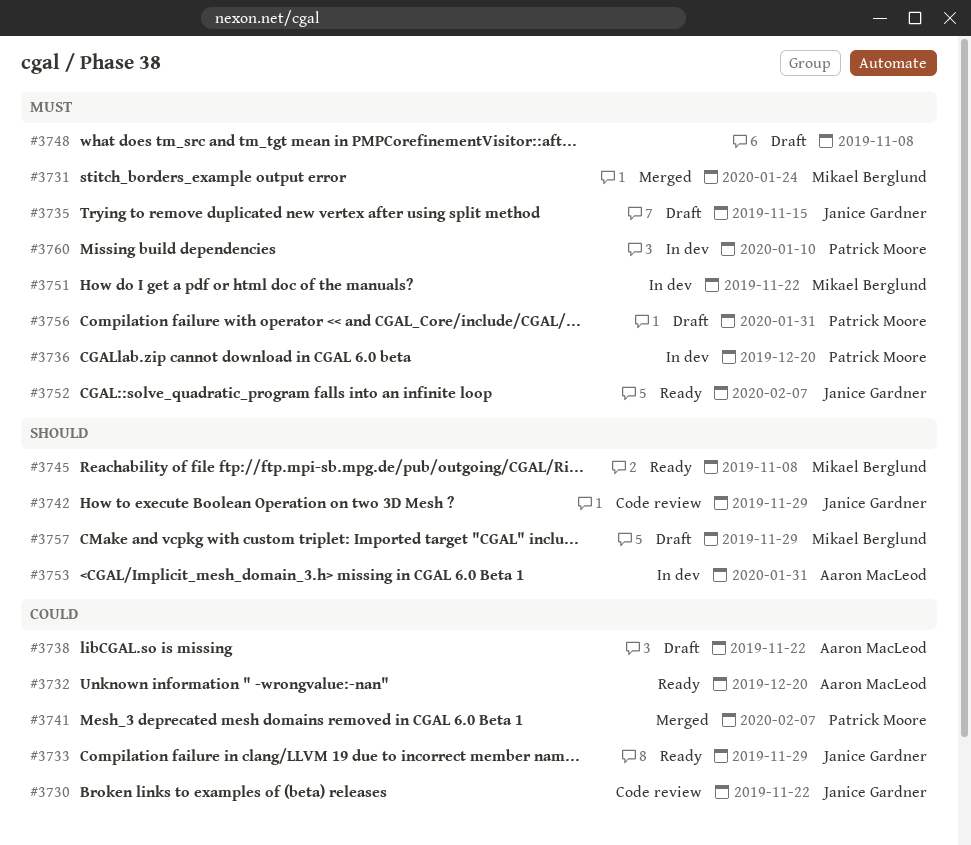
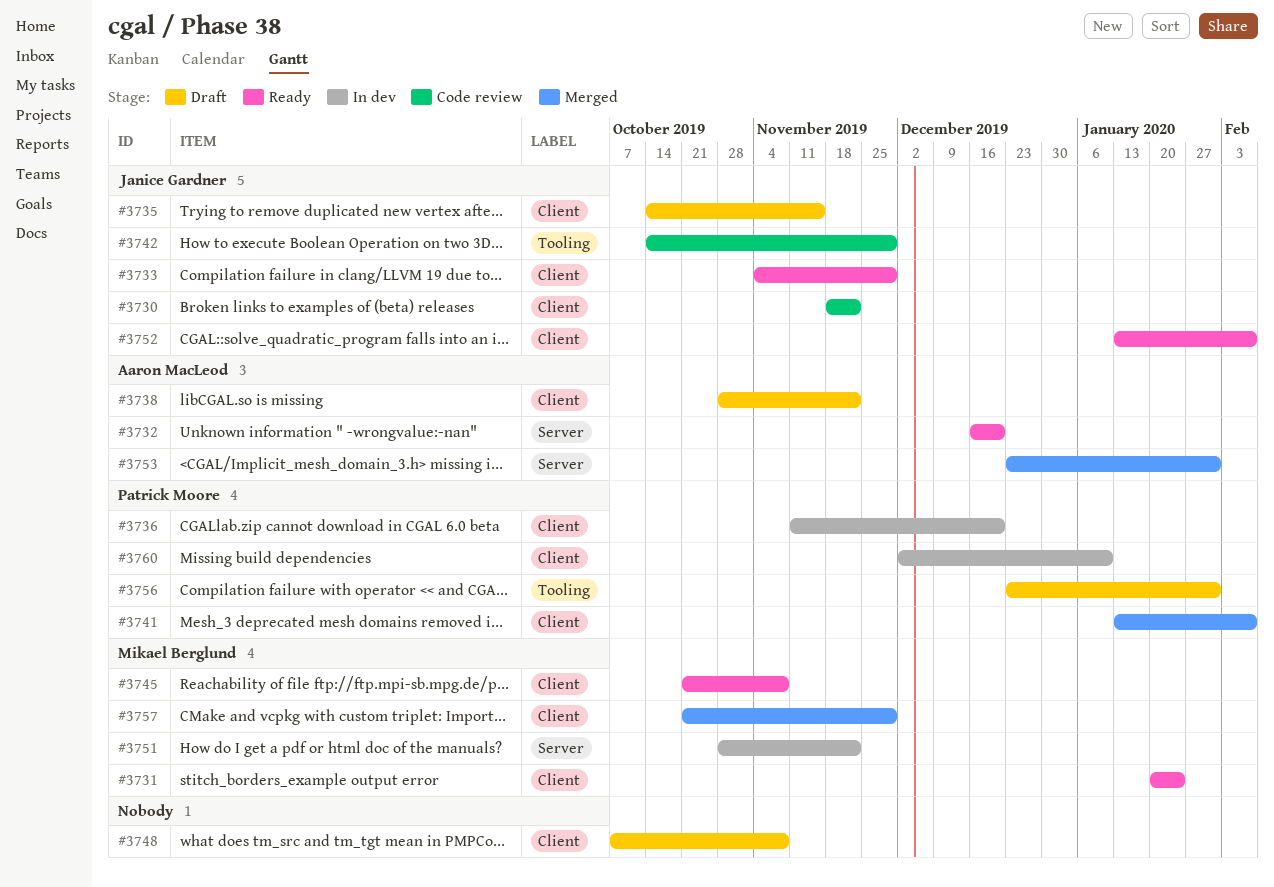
#3731, status: Merged -> Ready
#3753, status: In dev -> Merged
#3757, status: Draft -> Merged

